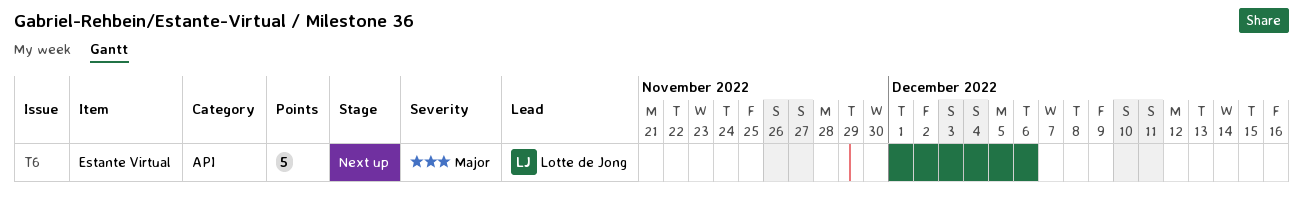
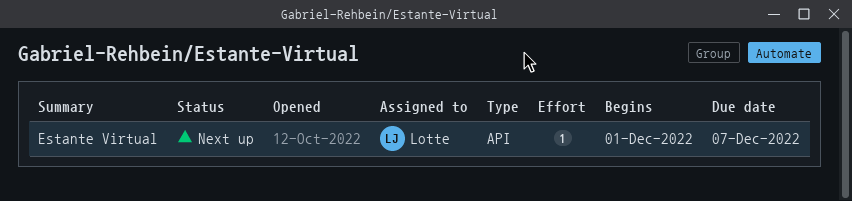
Estante Virtual, estimate: 5 -> 1
Estante Virtual, due: Dec 6 -> Dec 7

